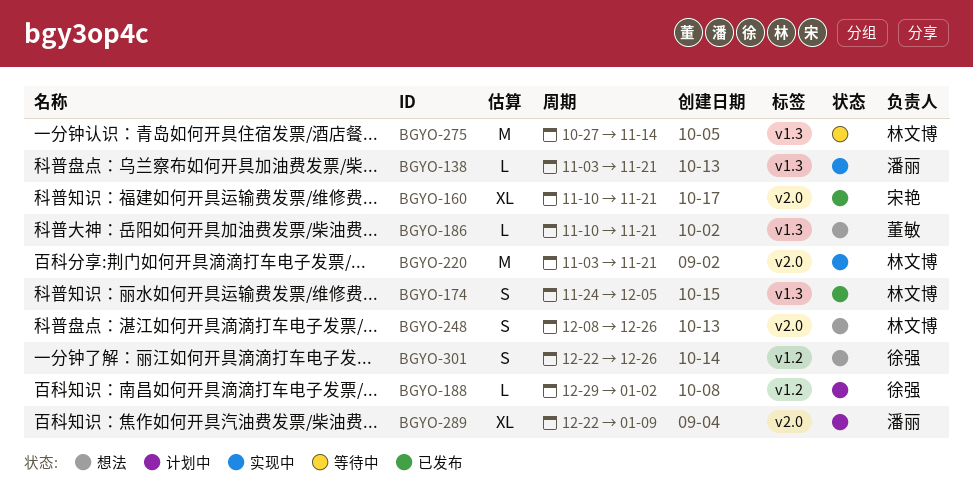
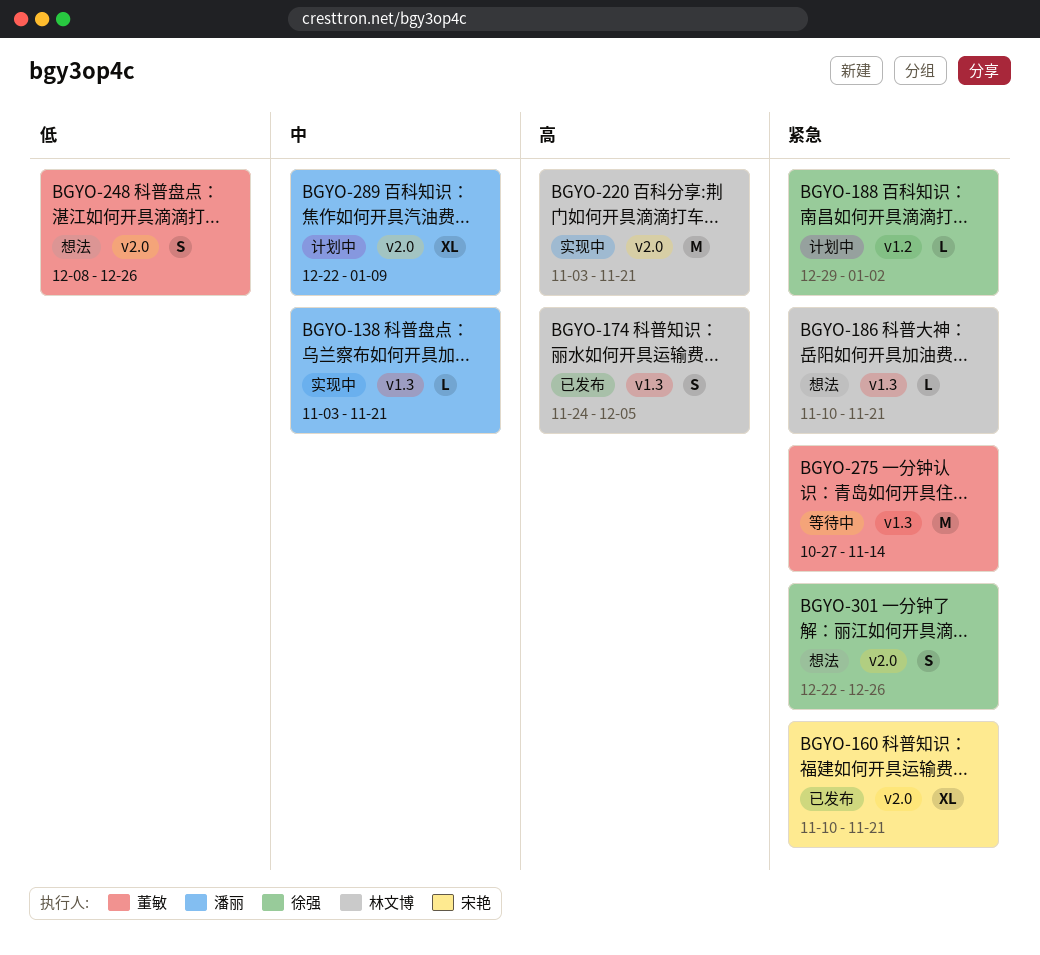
BGYO-186, owner: 董敏 -> 林文博
BGYO-248, owner: 林文博 -> 董敏
BGYO-275, owner: 林文博 -> 董敏
BGYO-301, label: v1.2 -> v2.0

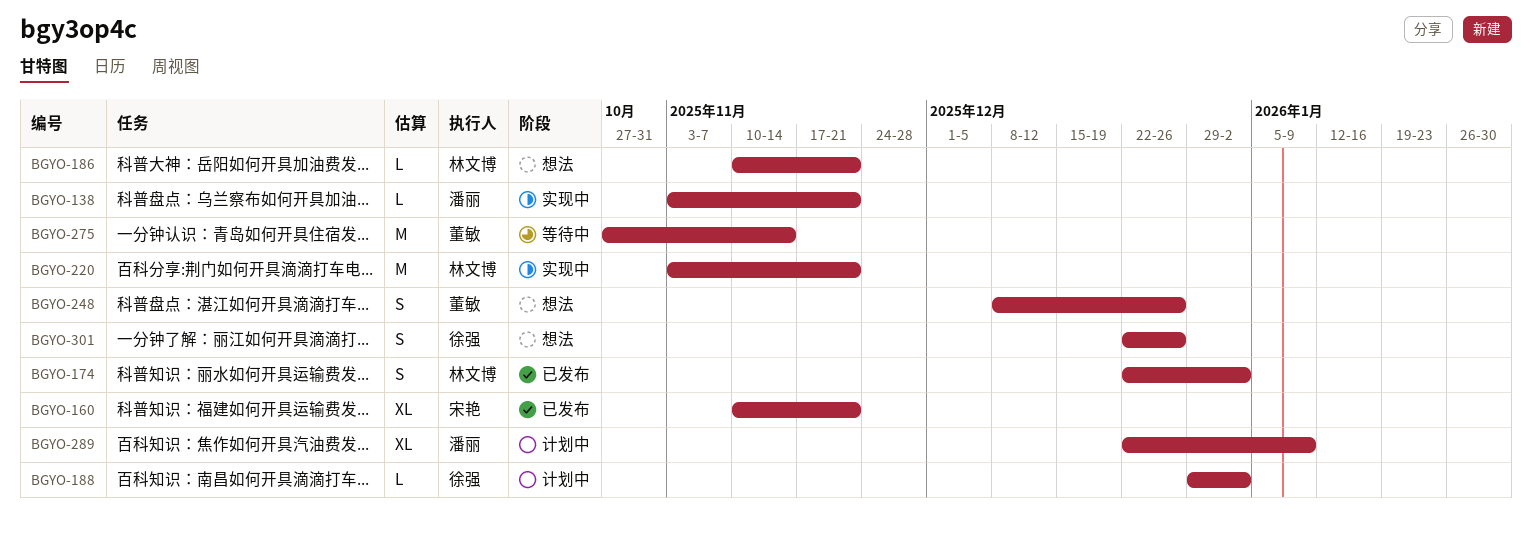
BGYO-174, start: Nov 24 -> Dec 22
BGYO-174, due: Dec 5 -> Jan 2

